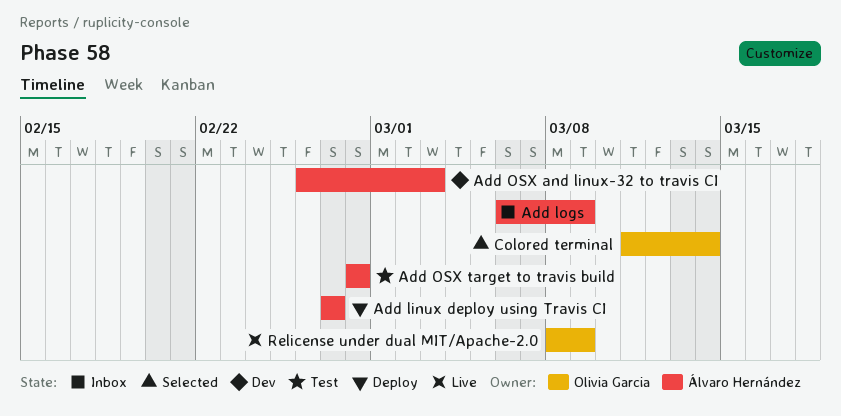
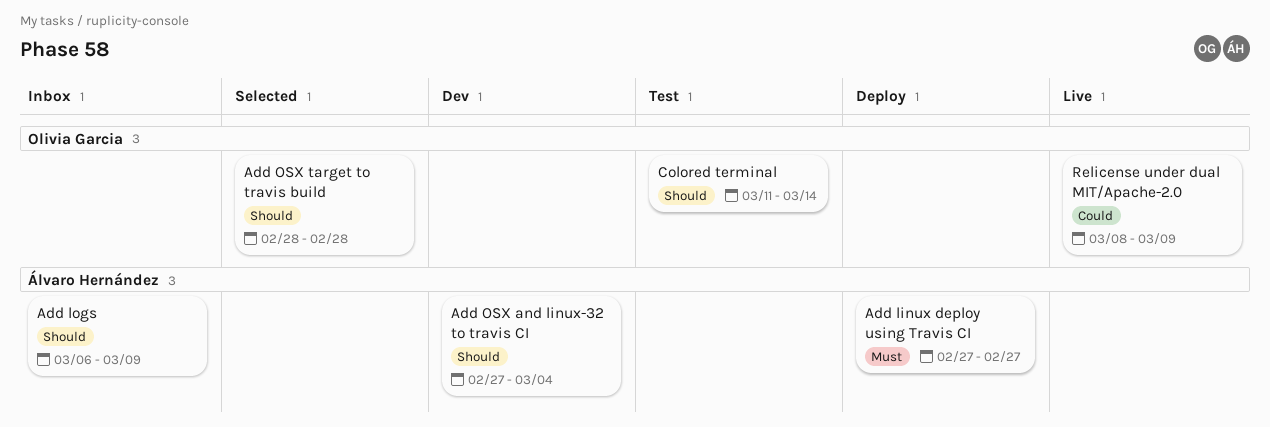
Add OSX and linux-32 to travis CI, start: Feb 26 -> Feb 27
Add OSX and linux-32 to travis CI, due: Mar 3 -> Mar 4
Add OSX target to travis build, status: Test -> Selected
Add OSX target to travis build, owner: Álvaro Hernández -> Olivia Garcia
Colored terminal, status: Selected -> Test

